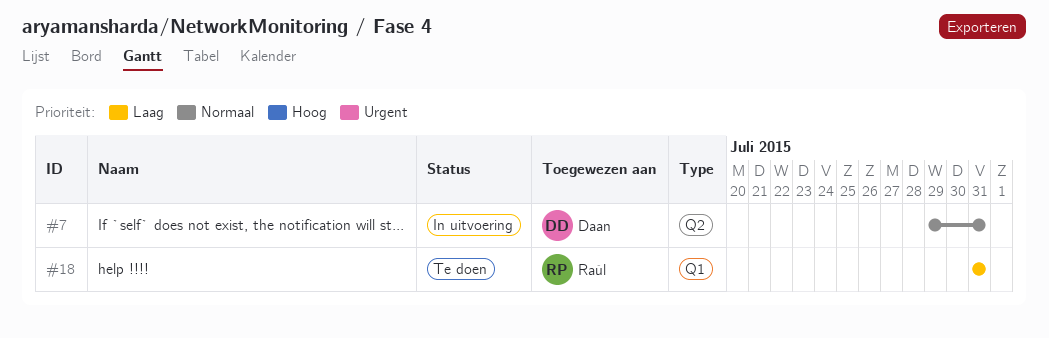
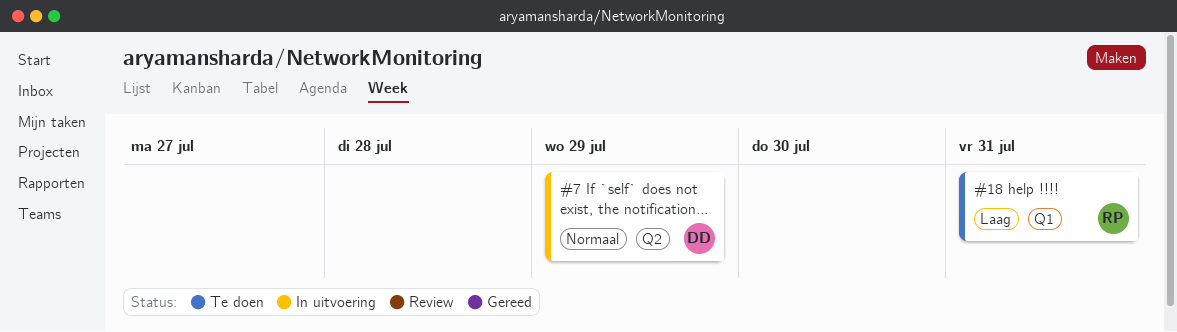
#7, due: Jul 31 -> Jul 29

